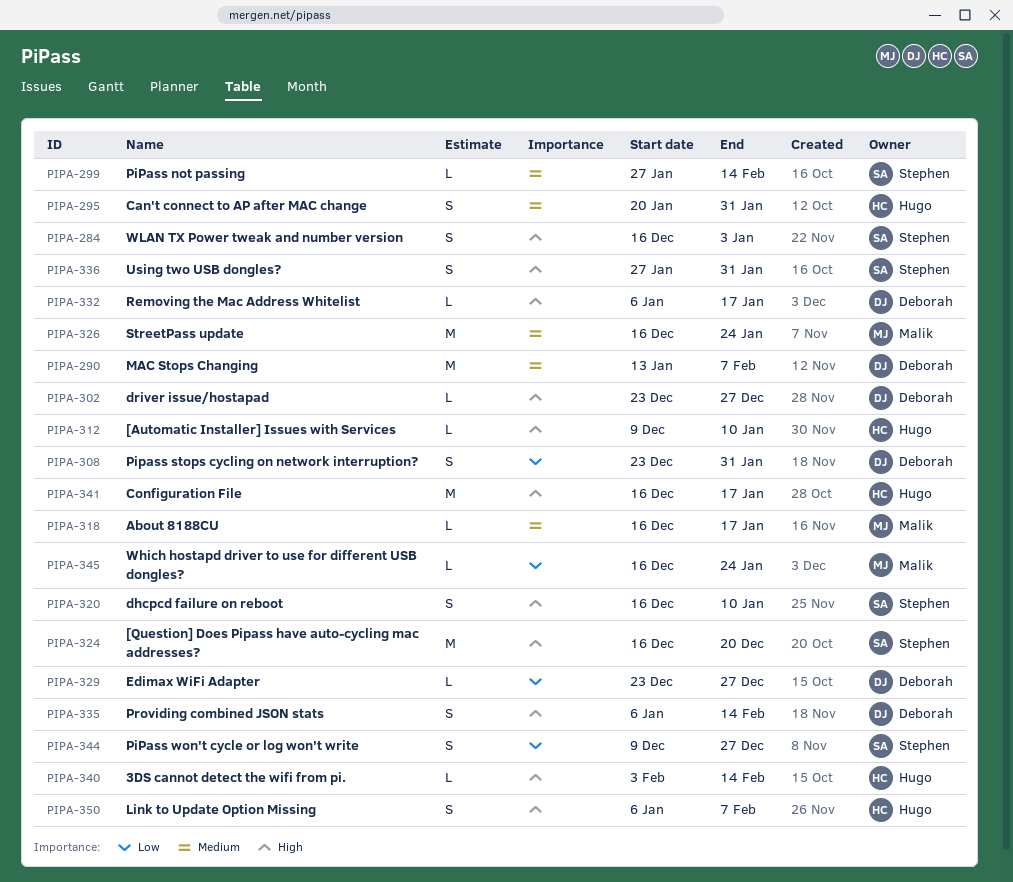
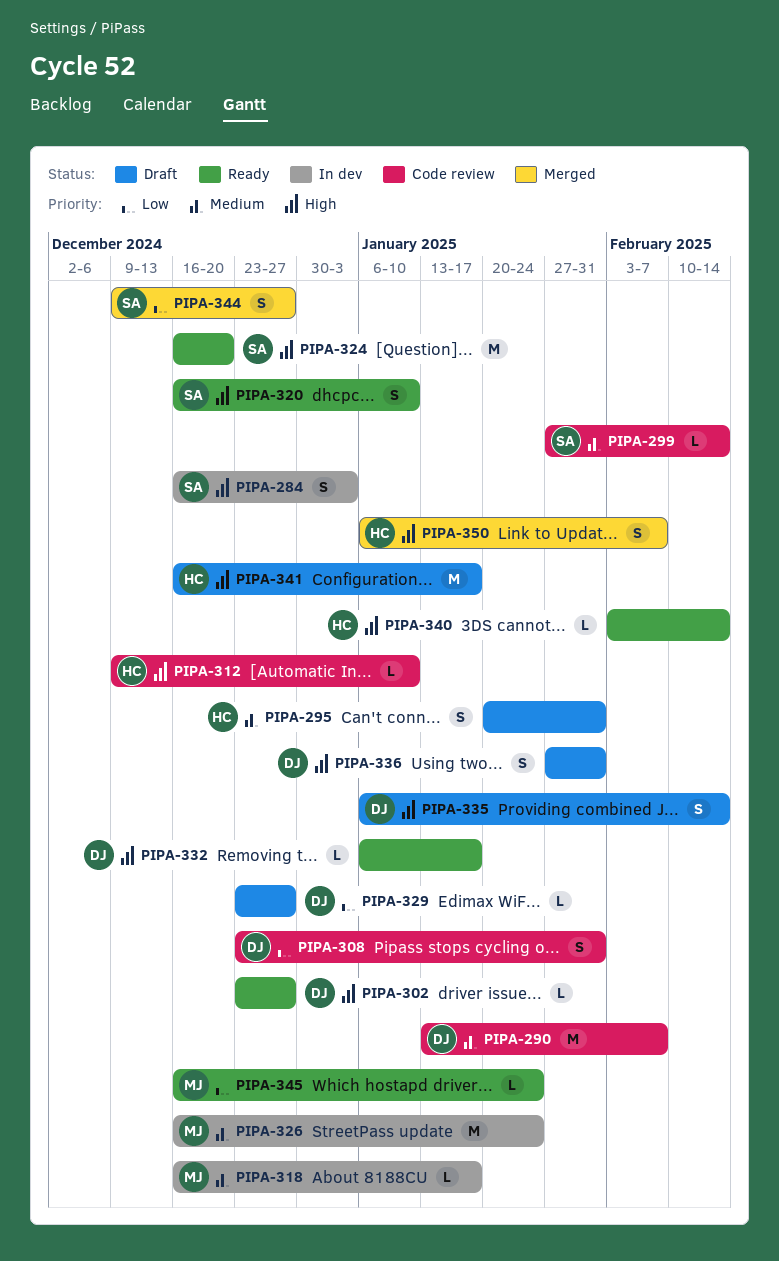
PIPA-336, owner: Stephen -> Deborah

